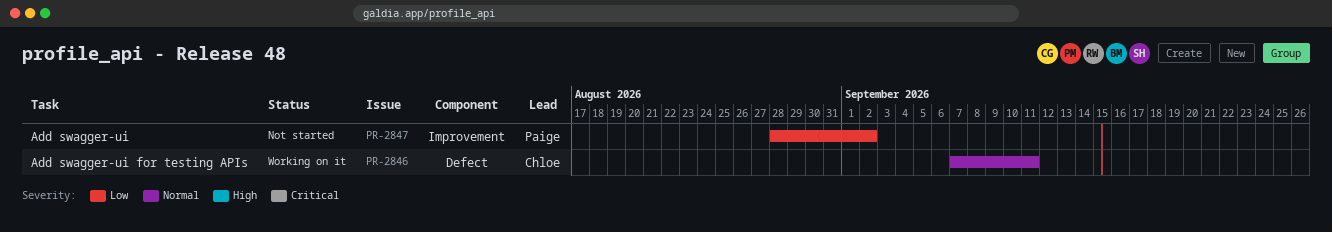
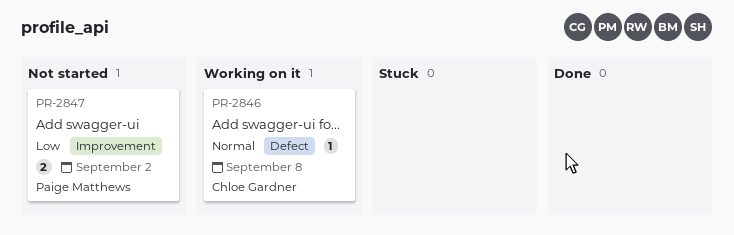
PR-2846, due: Sep 11 -> Sep 8

